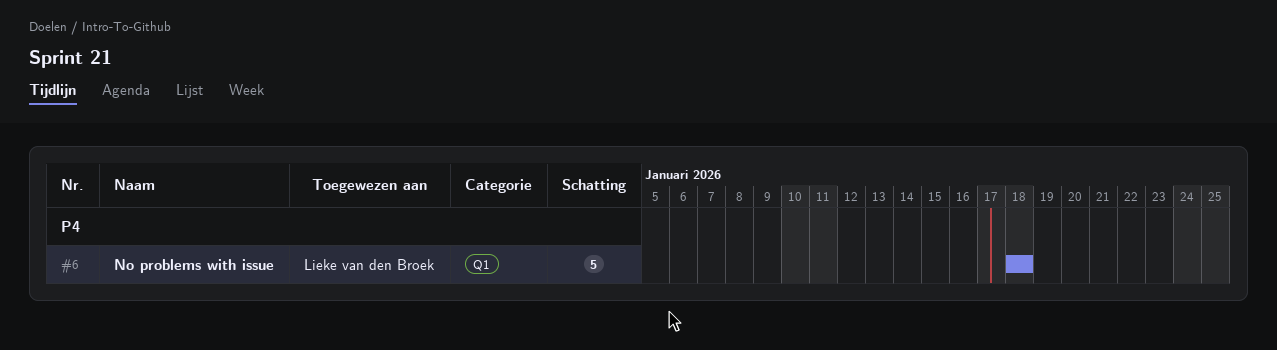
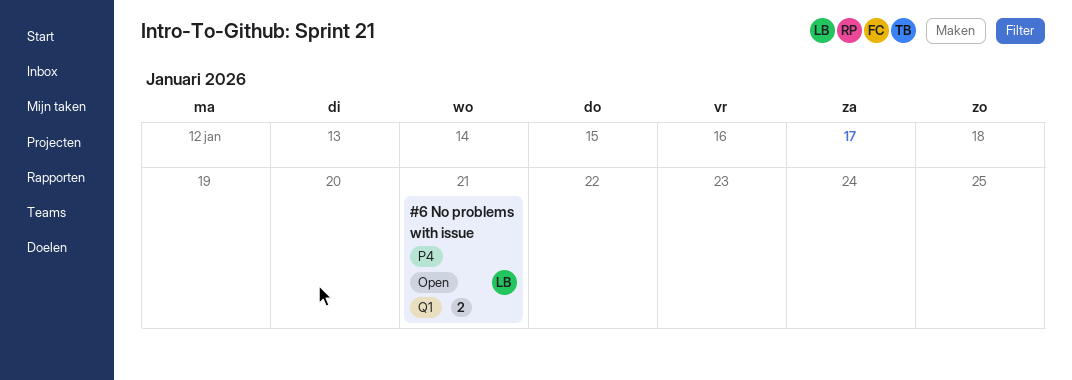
#6, estimate: 5 -> 2
#6, due: Jan 18 -> Jan 21

